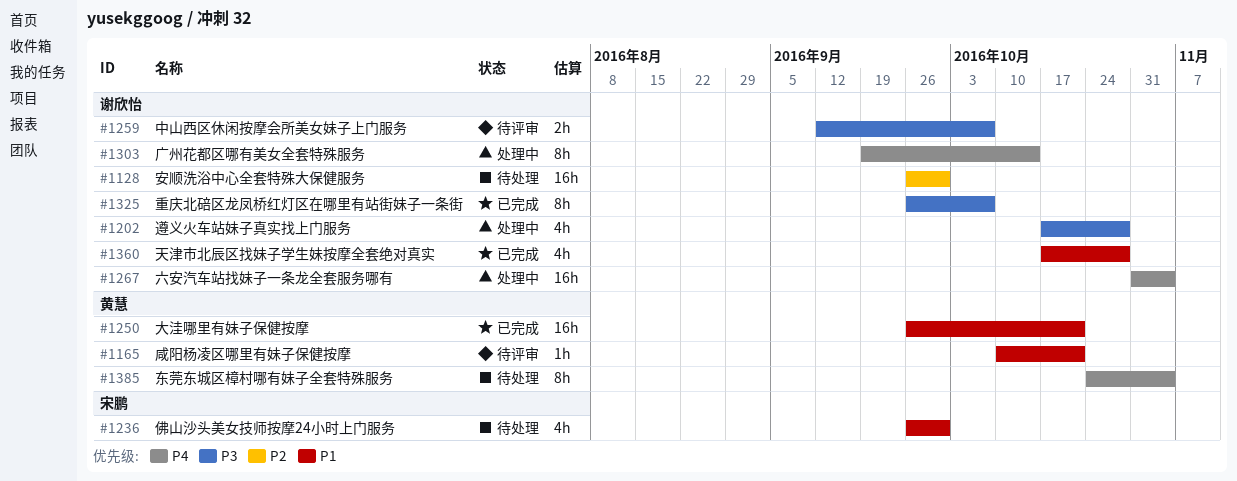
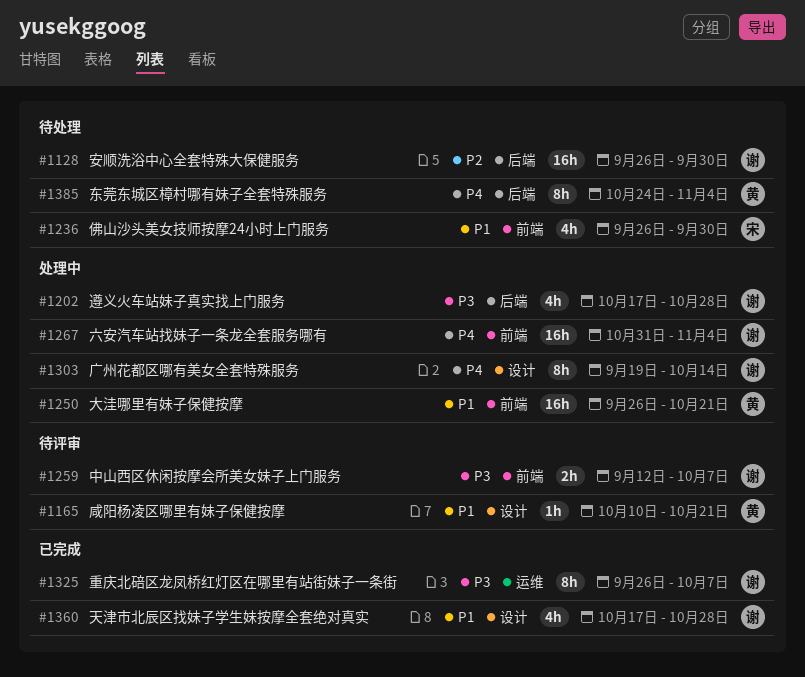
#1250, status: 已完成 -> 处理中

